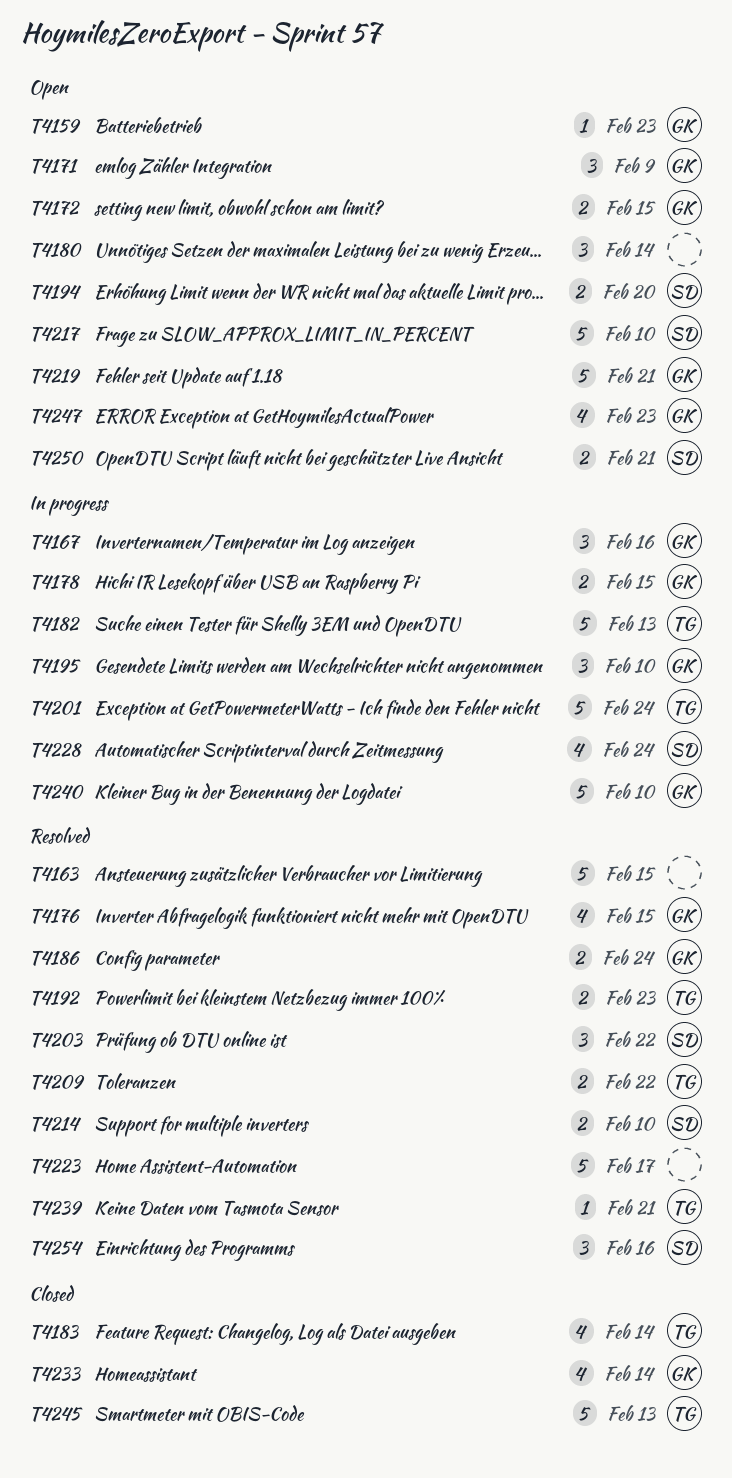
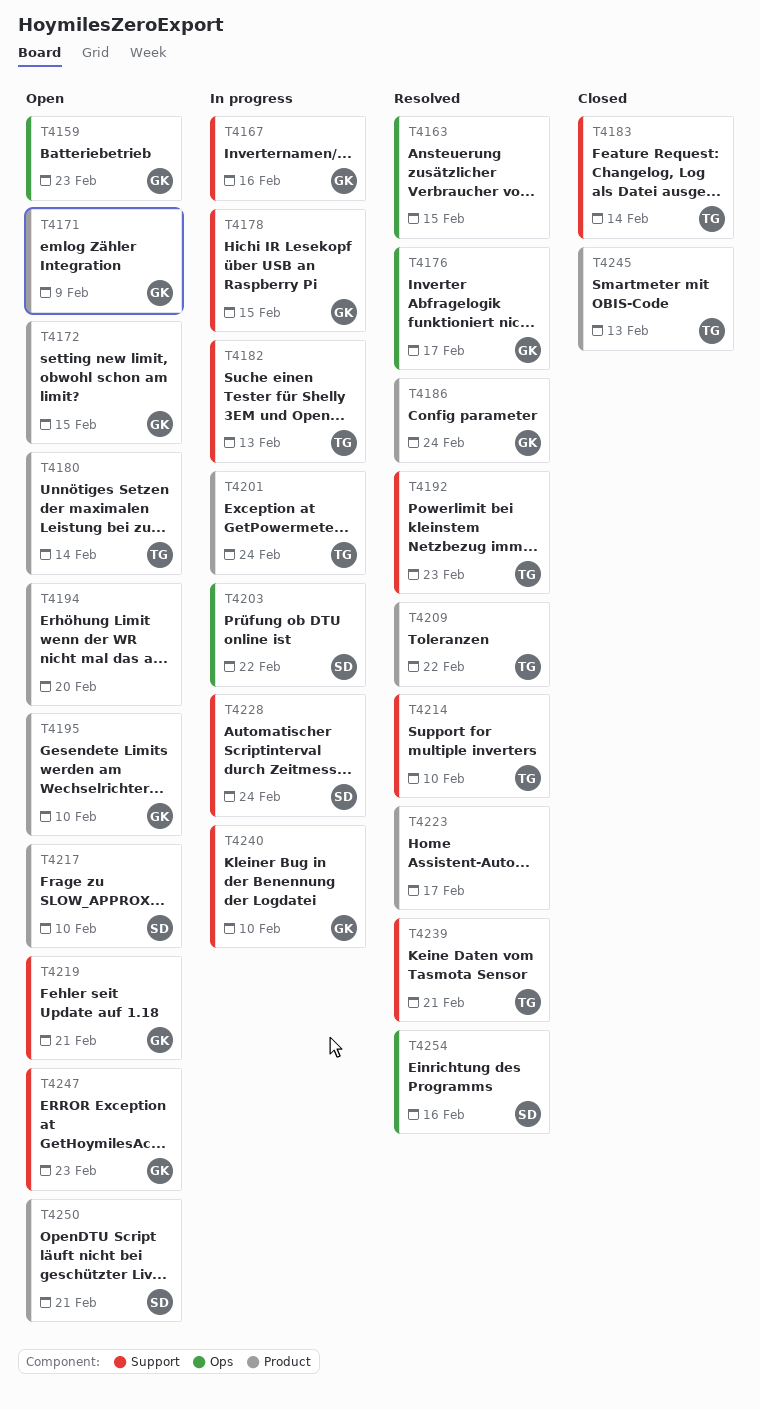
T4176, due: Feb 15 -> Feb 17
T4180, owner: none -> TG
T4194, owner: SD -> none
T4195, status: In progress -> Open
T4203, status: Resolved -> In progress
T4214, owner: SD -> TG
T4233: present -> none

